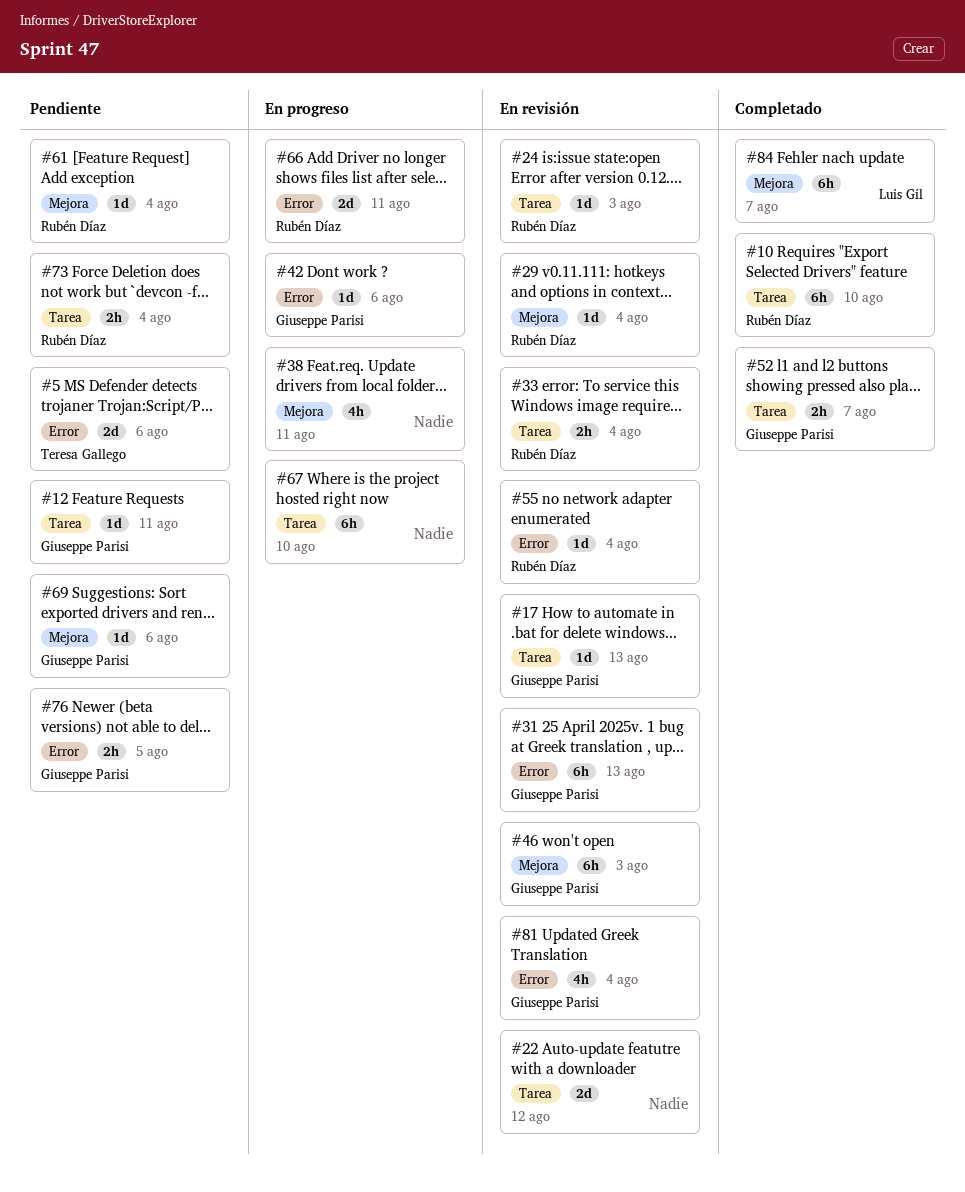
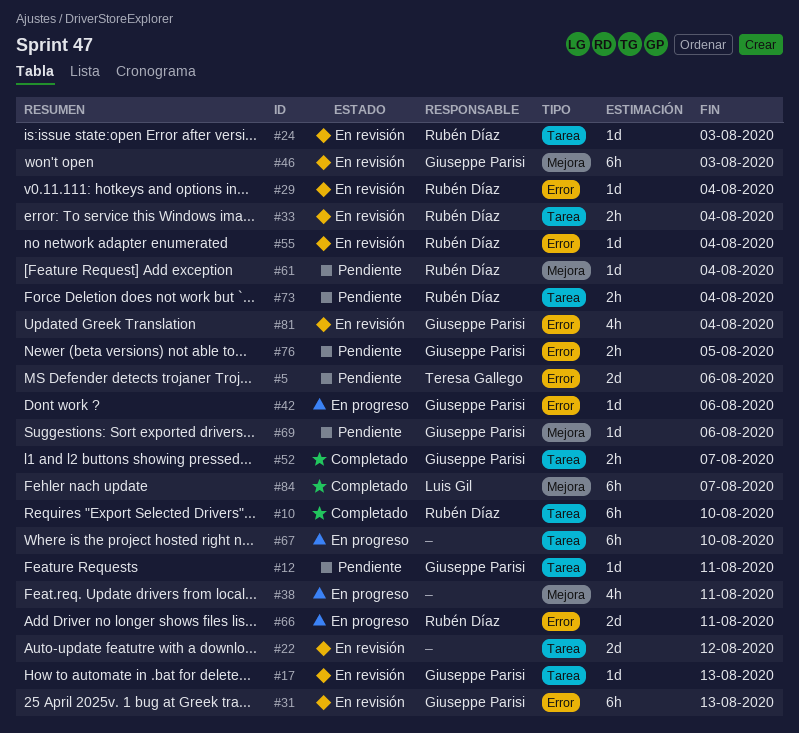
#29, label: Mejora -> Error

